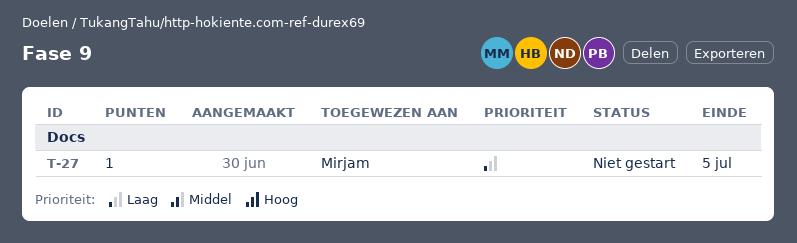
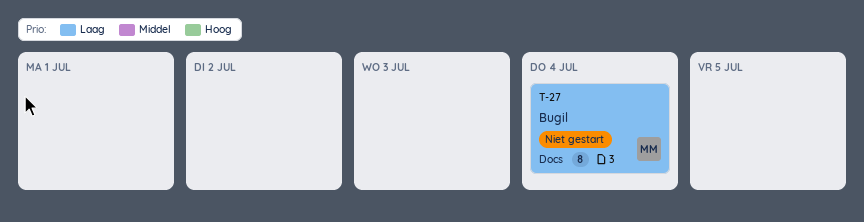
T-27, estimate: 1 -> 8
T-27, due: Jul 5 -> Jul 4

